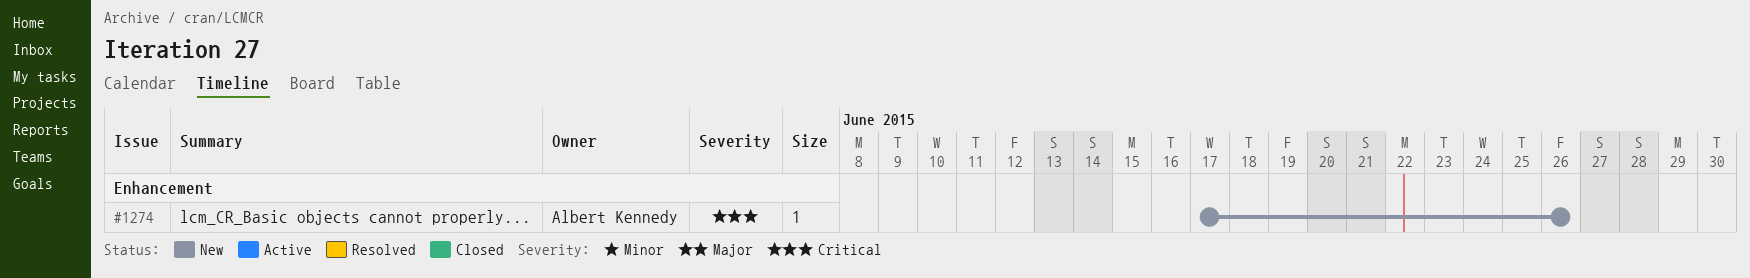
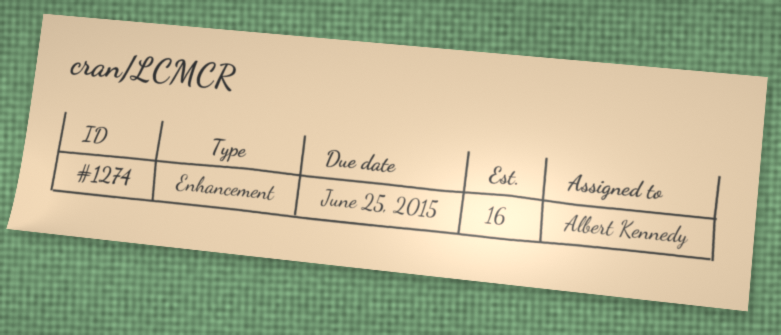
#1274, estimate: 1 -> 16
#1274, due: Jun 26 -> Jun 25

